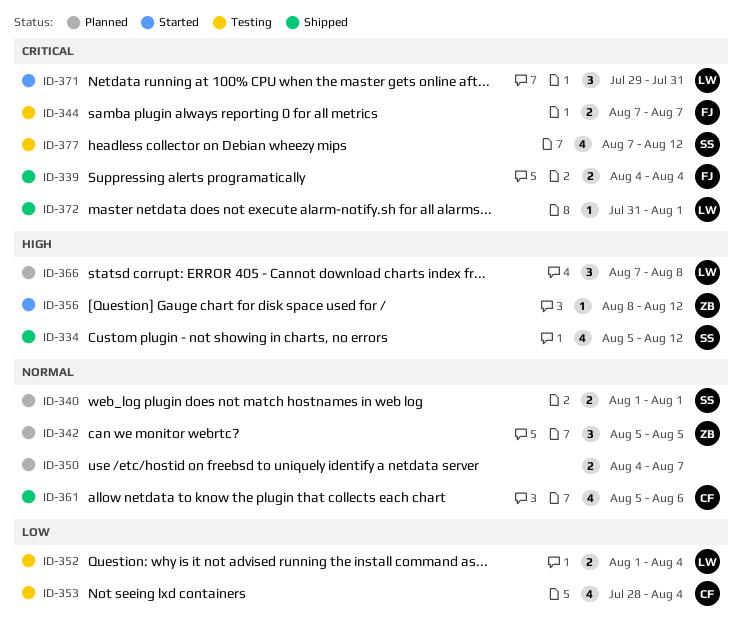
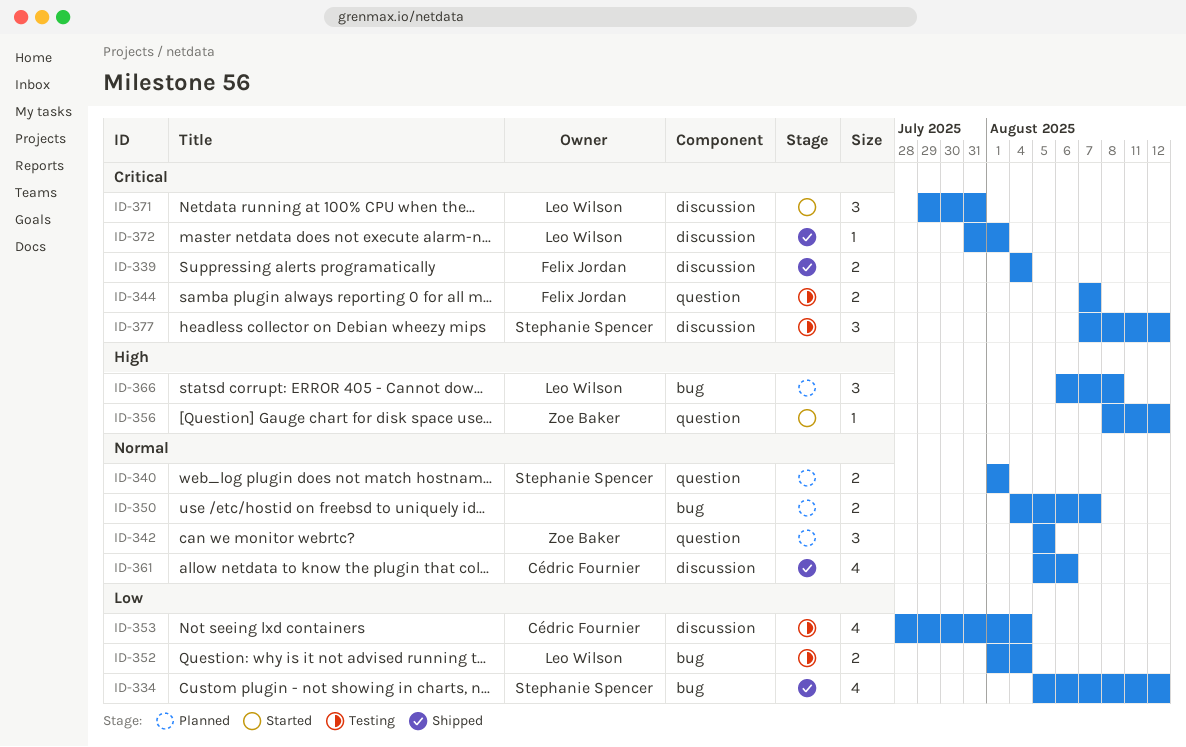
ID-334, priority: High -> Low
ID-366, start: Aug 7 -> Aug 6
ID-377, estimate: 4 -> 3

